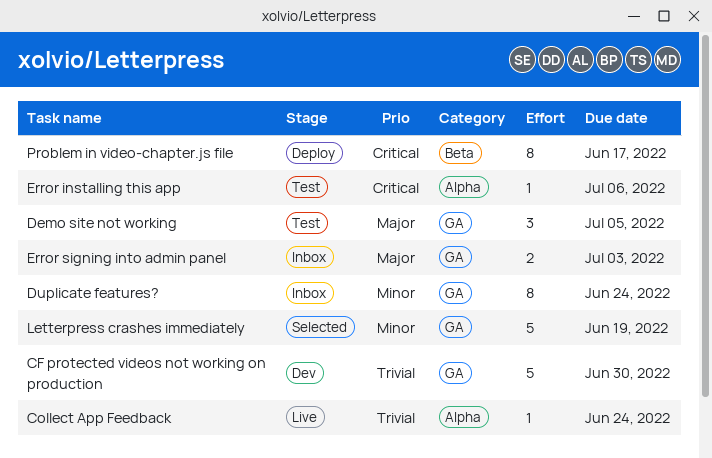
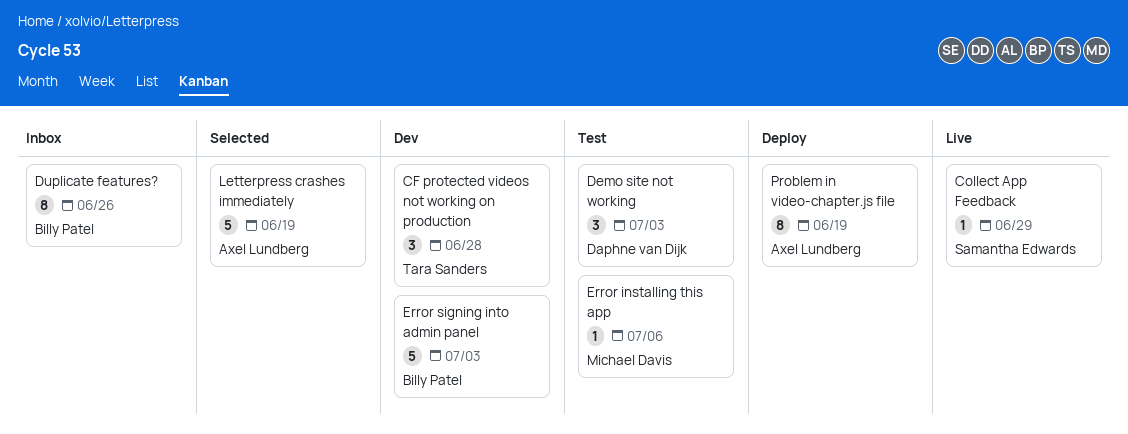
CF protected videos not working on production, estimate: 5 -> 3
CF protected videos not working on production, due: Jun 30 -> Jun 28
Collect App Feedback, due: Jun 24 -> Jun 29
Demo site not working, due: Jul 5 -> Jul 3
Duplicate features?, due: Jun 24 -> Jun 26
Error signing into admin panel, status: Inbox -> Dev
Error signing into admin panel, estimate: 2 -> 5
Problem in video-chapter.js file, due: Jun 17 -> Jun 19

